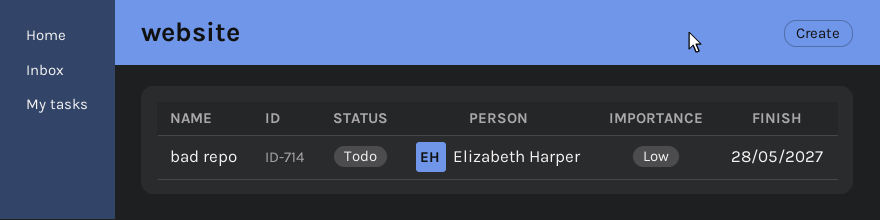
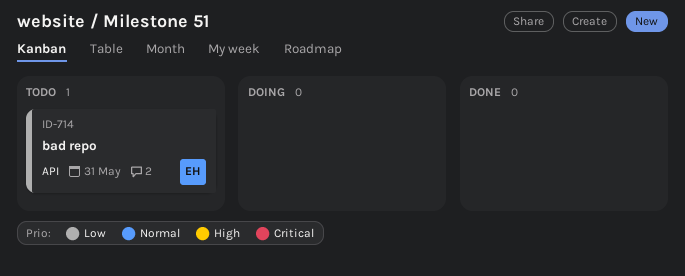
ID-714, due: May 28 -> May 31

